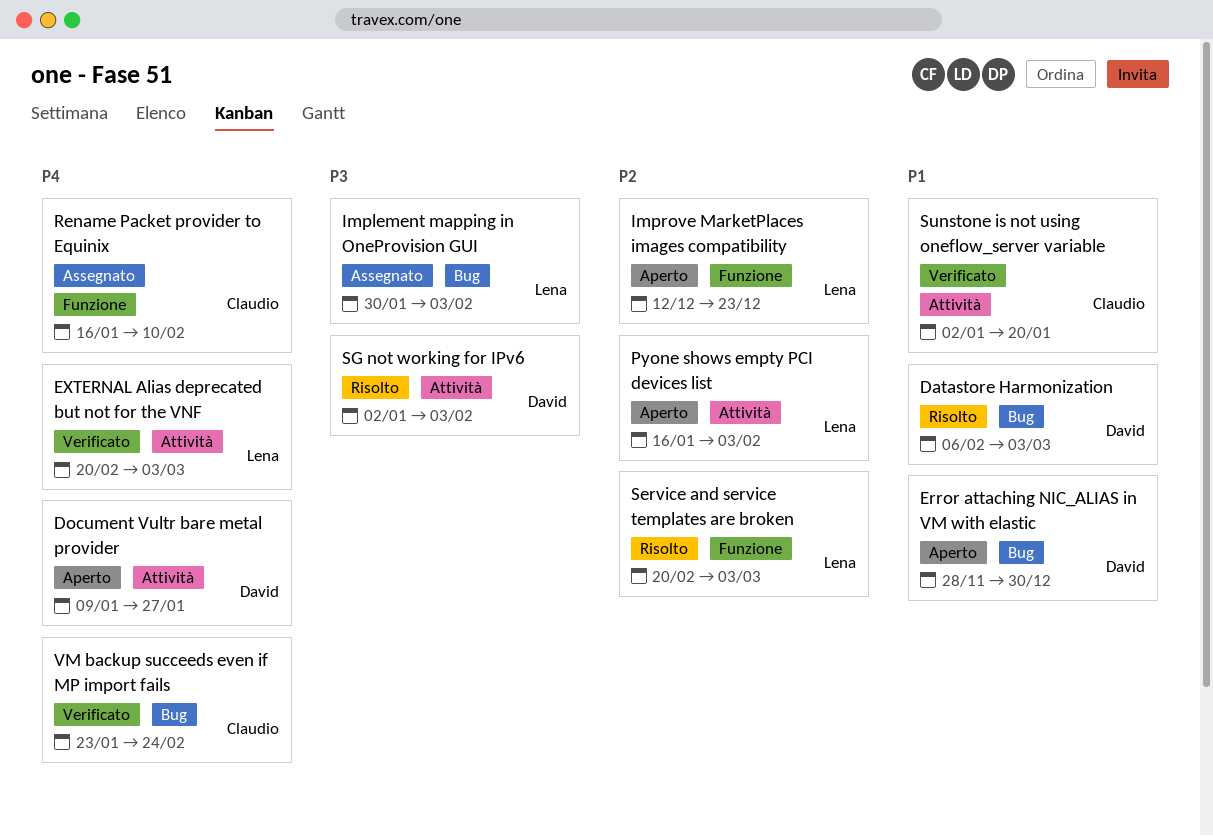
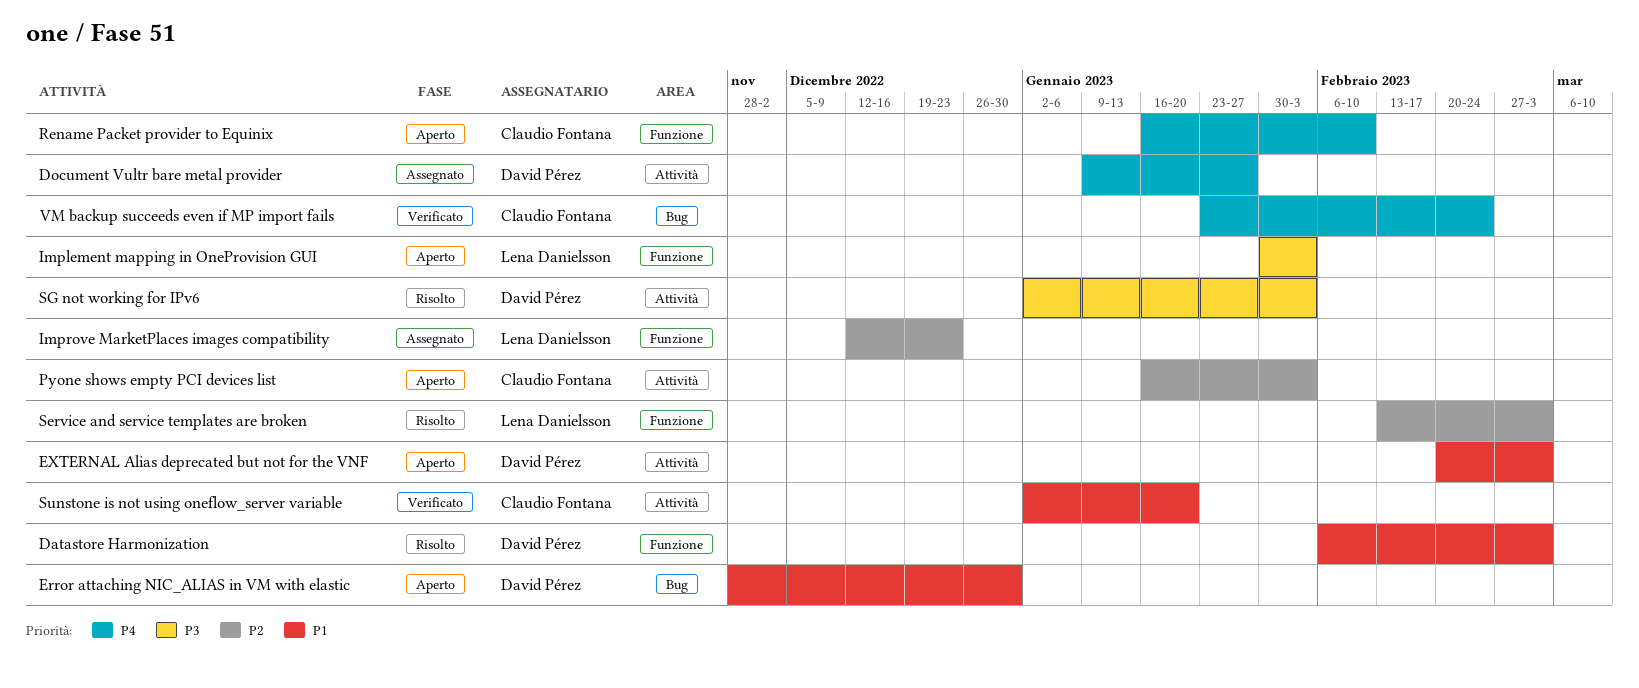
Datastore Harmonization, label: Bug -> Funzione
Document Vultr bare metal provider, status: Aperto -> Assegnato
EXTERNAL Alias deprecated but not for the VNF, status: Verificato -> Aperto
EXTERNAL Alias deprecated but not for the VNF, owner: Lena Danielsson -> David Pérez
EXTERNAL Alias deprecated but not for the VNF, priority: P4 -> P1
Implement mapping in OneProvision GUI, status: Assegnato -> Aperto
Implement mapping in OneProvision GUI, label: Bug -> Funzione
Improve MarketPlaces images compatibility, status: Aperto -> Assegnato
Pyone shows empty PCI devices list, owner: Lena Danielsson -> Claudio Fontana
Rename Packet provider to Equinix, status: Assegnato -> Aperto
Service and service templates are broken, start: Feb 20 -> Feb 13

